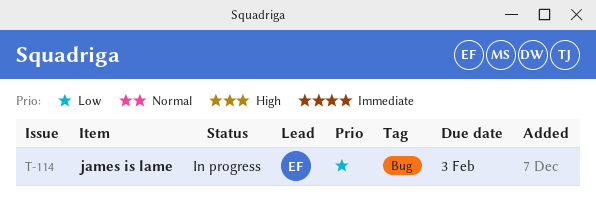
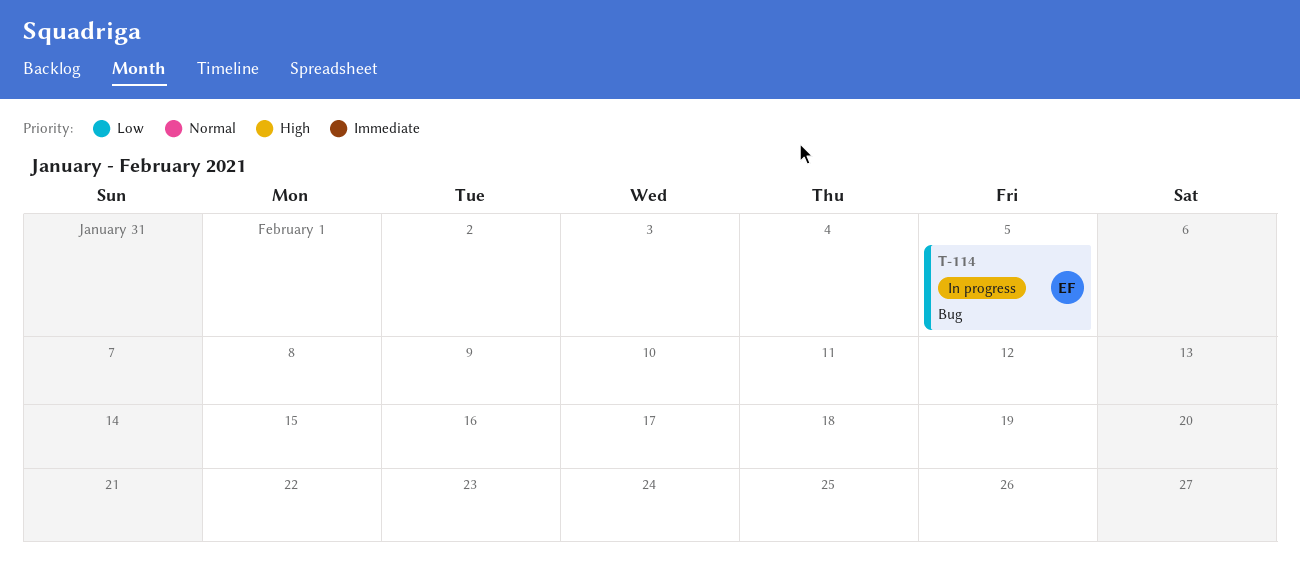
T-114, due: Feb 3 -> Feb 5

